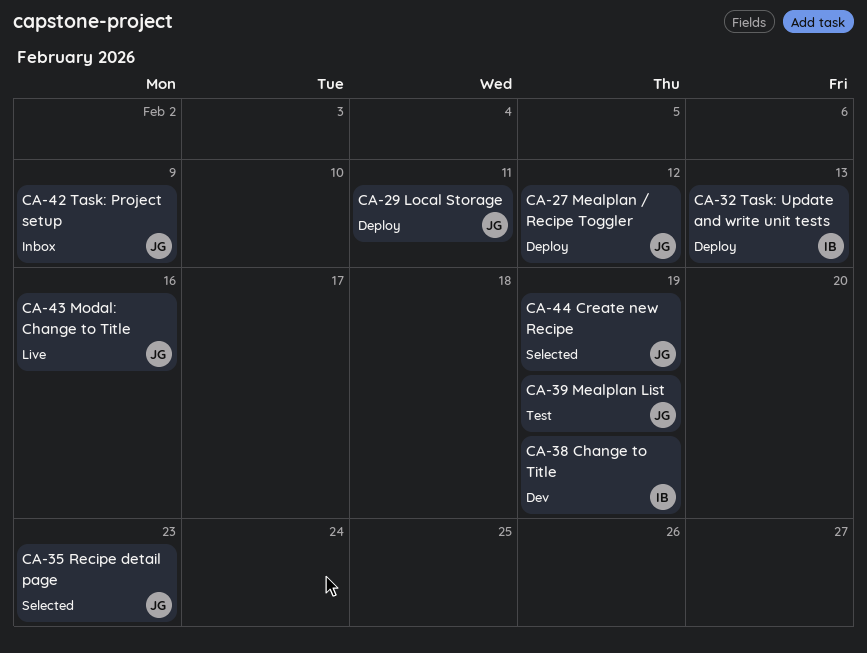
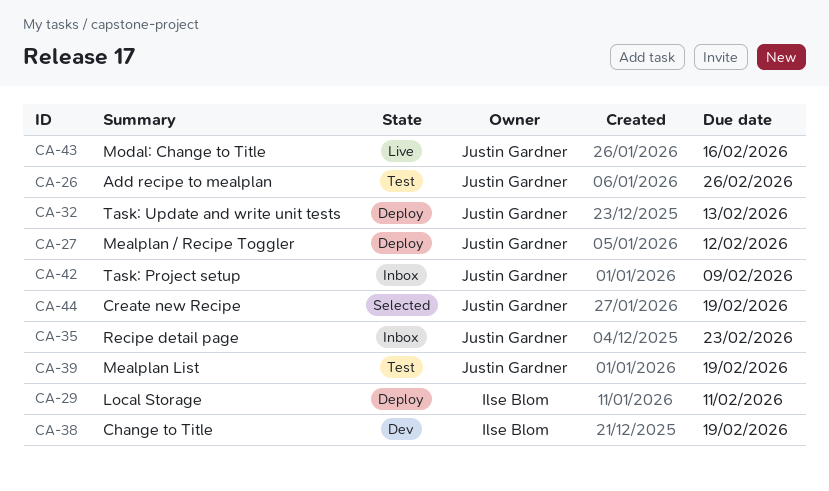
CA-26: none -> present
CA-29, owner: Justin Gardner -> Ilse Blom
CA-32, owner: Ilse Blom -> Justin Gardner
CA-35, status: Selected -> Inbox

